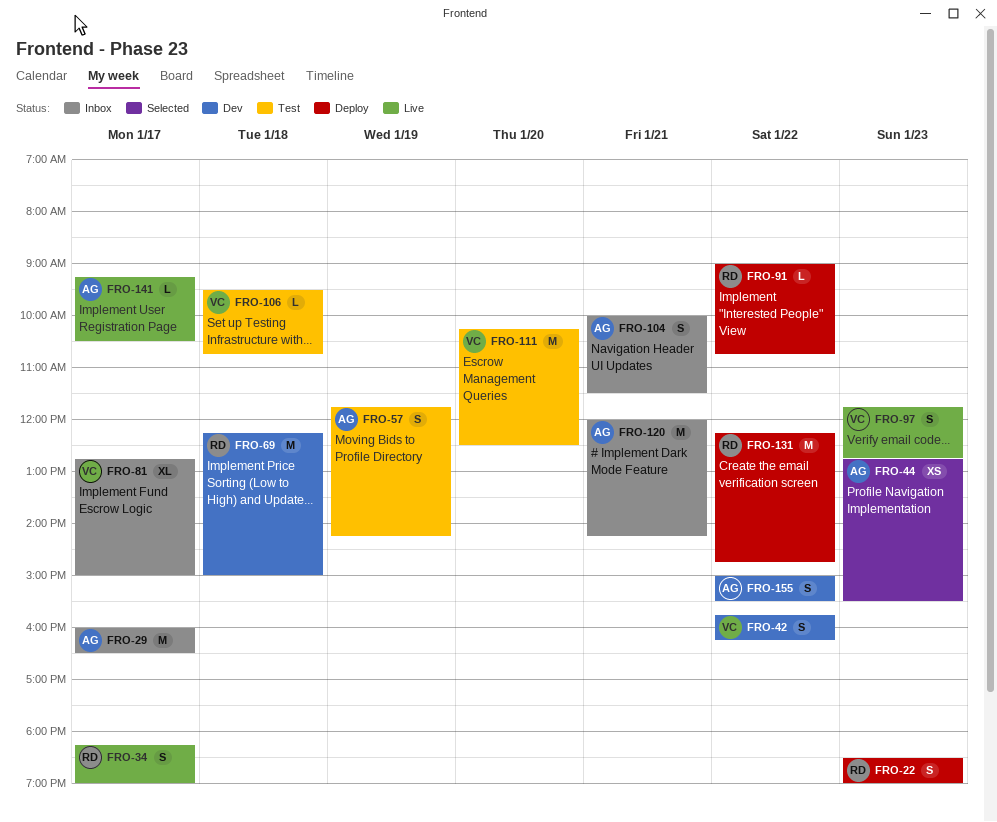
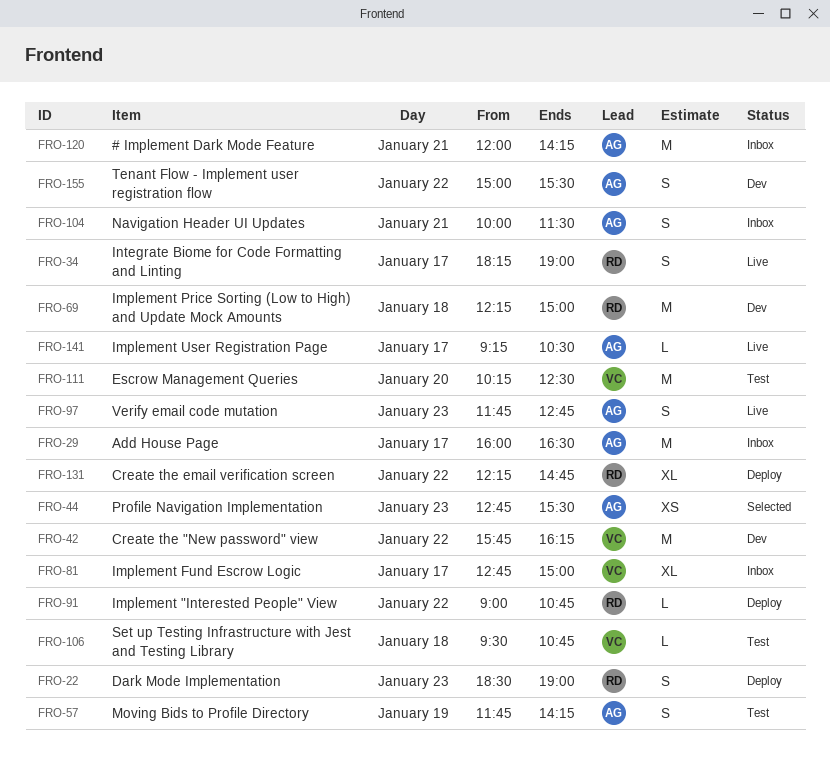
FRO-42, estimate: S -> M
FRO-97, owner: VC -> AG
FRO-131, estimate: M -> XL

